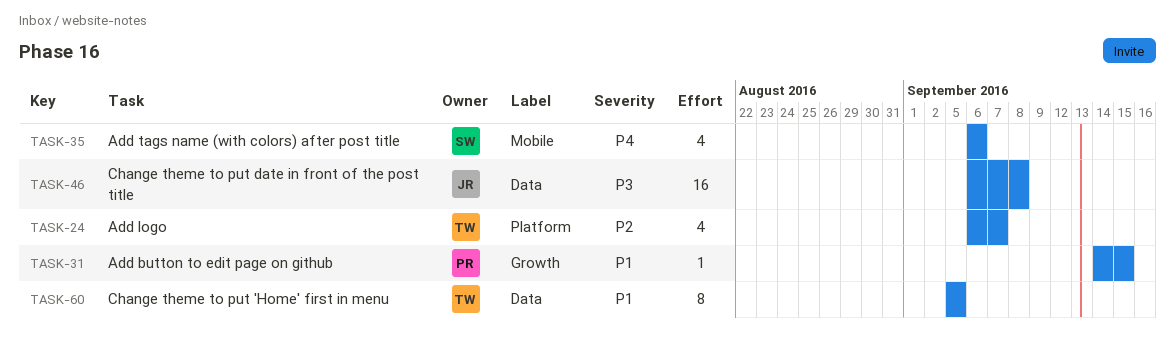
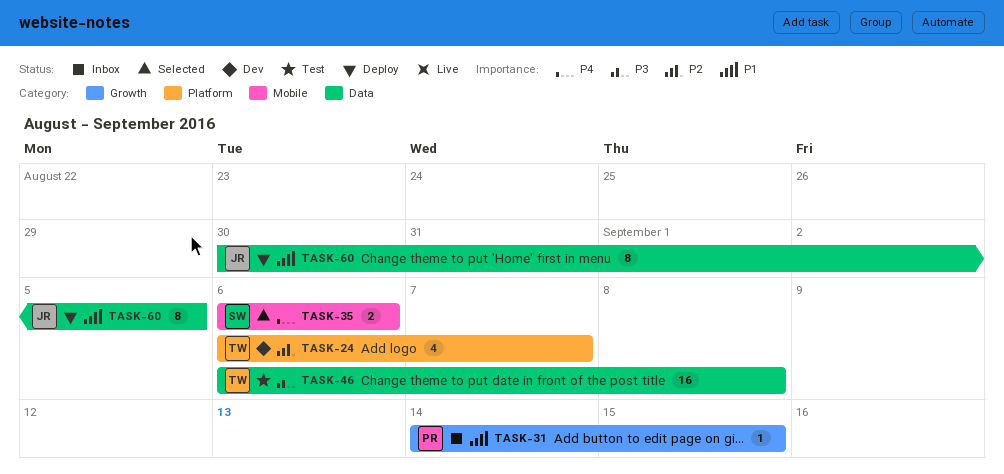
TASK-35, estimate: 4 -> 2
TASK-46, owner: JR -> TW
TASK-60, owner: TW -> JR
TASK-60, start: Sep 5 -> Aug 30

